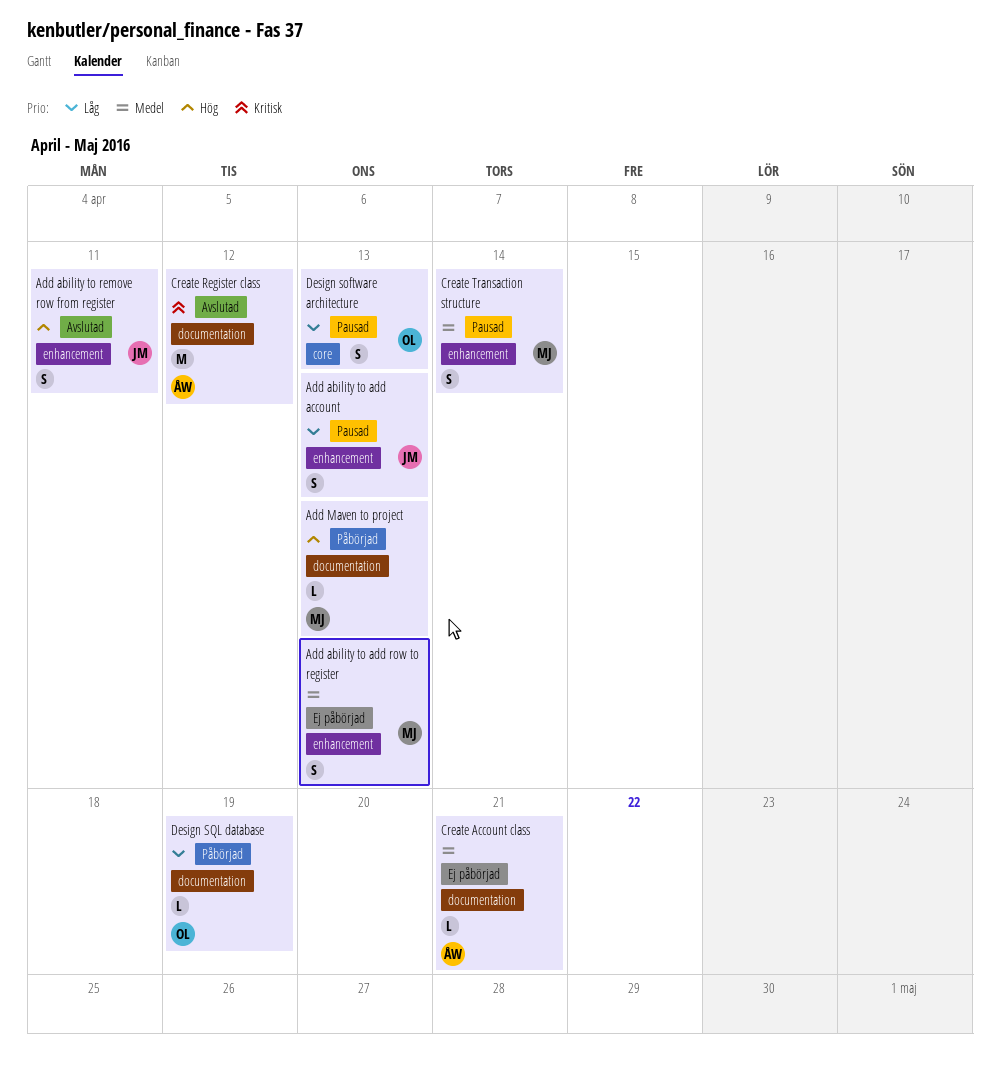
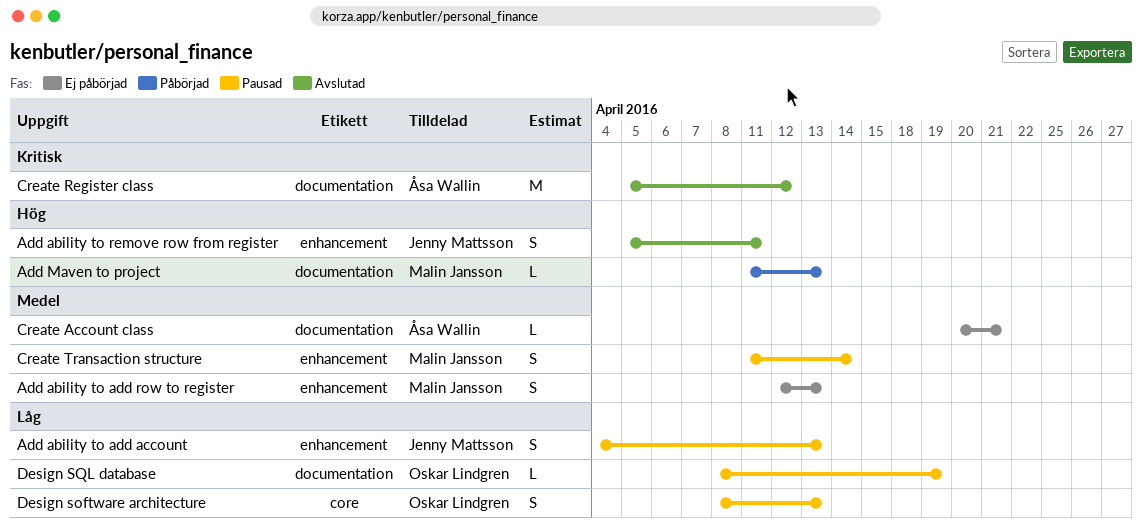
Design SQL database, status: Påbörjad -> Pausad

